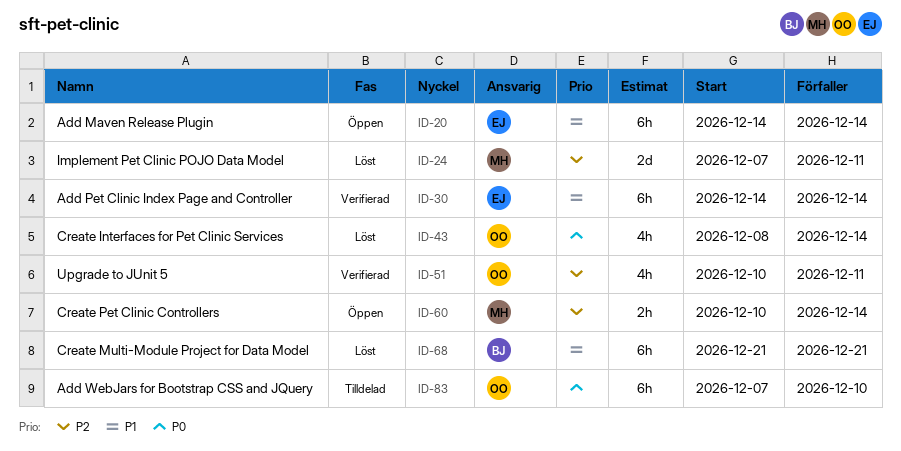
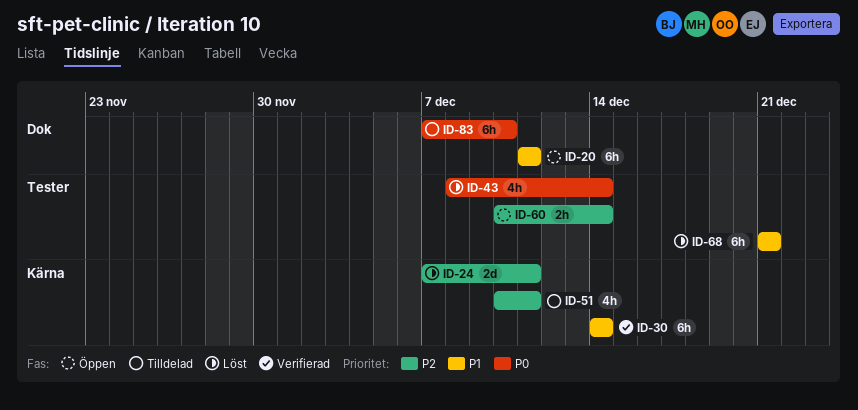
ID-20, start: Dec 14 -> Dec 11
ID-20, due: Dec 14 -> Dec 11
ID-51, status: Verifierad -> Tilldelad

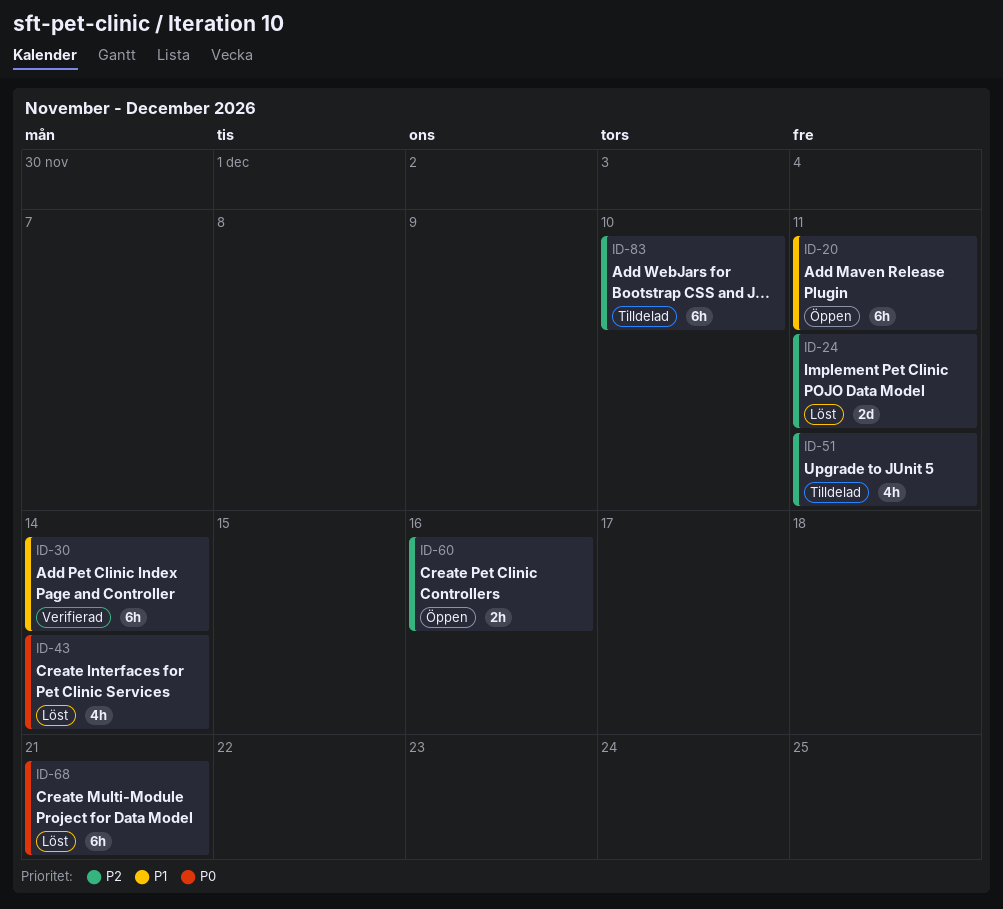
ID-60, due: Dec 14 -> Dec 16
ID-68, priority: P1 -> P0
ID-83, priority: P0 -> P2

